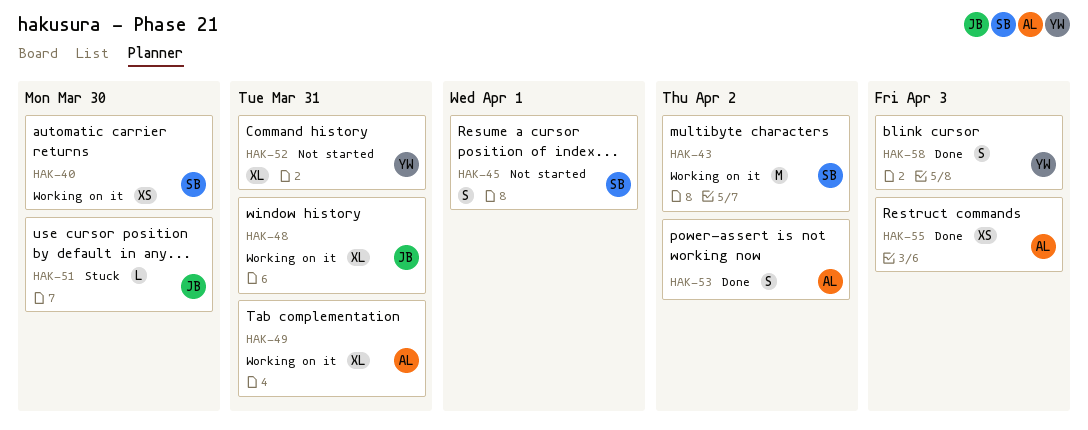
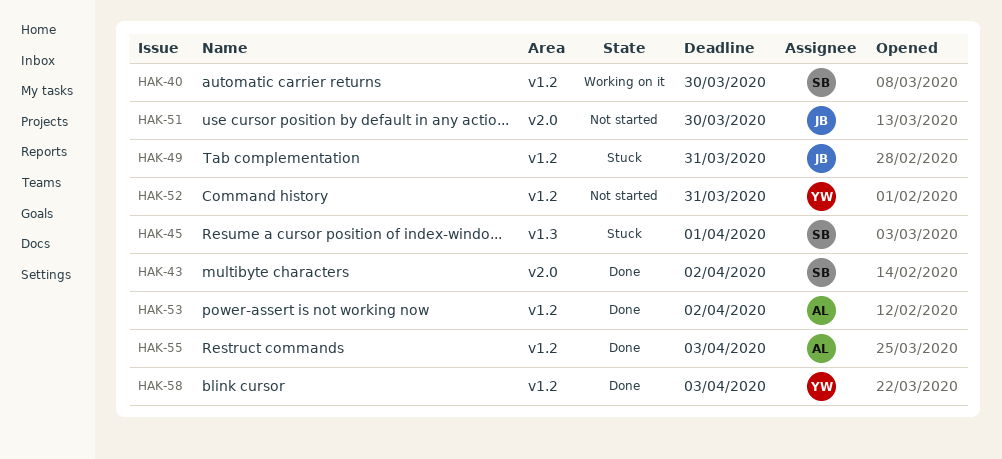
HAK-43, status: Working on it -> Done
HAK-45, status: Not started -> Stuck
HAK-48: present -> none
HAK-49, status: Working on it -> Stuck
HAK-49, owner: AL -> JB
HAK-51, status: Stuck -> Not started

